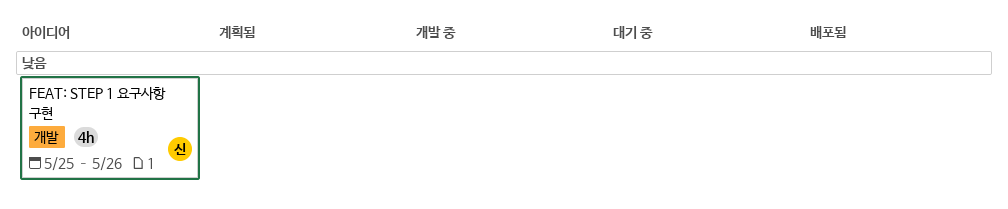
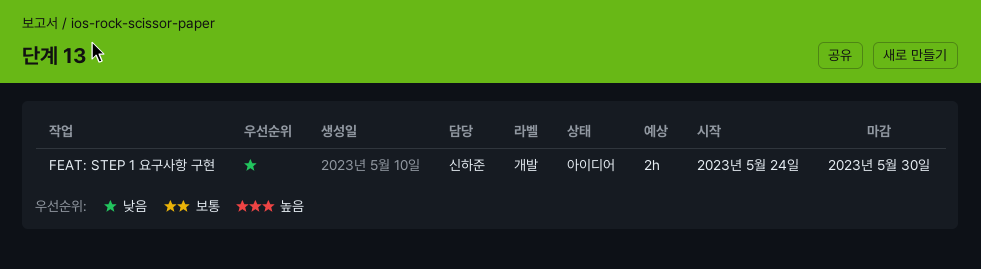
FEAT: STEP 1 요구사항 구현, estimate: 4h -> 2h
FEAT: STEP 1 요구사항 구현, start: May 25 -> May 24
FEAT: STEP 1 요구사항 구현, due: May 26 -> May 30

